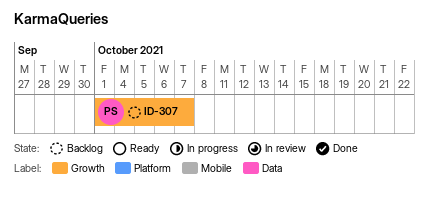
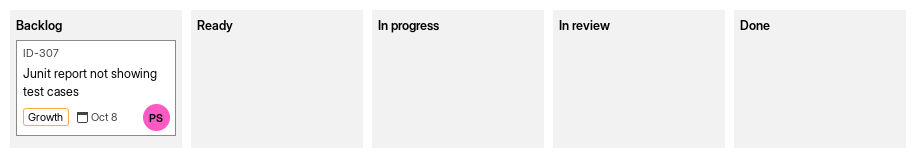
ID-307, due: Oct 7 -> Oct 8

